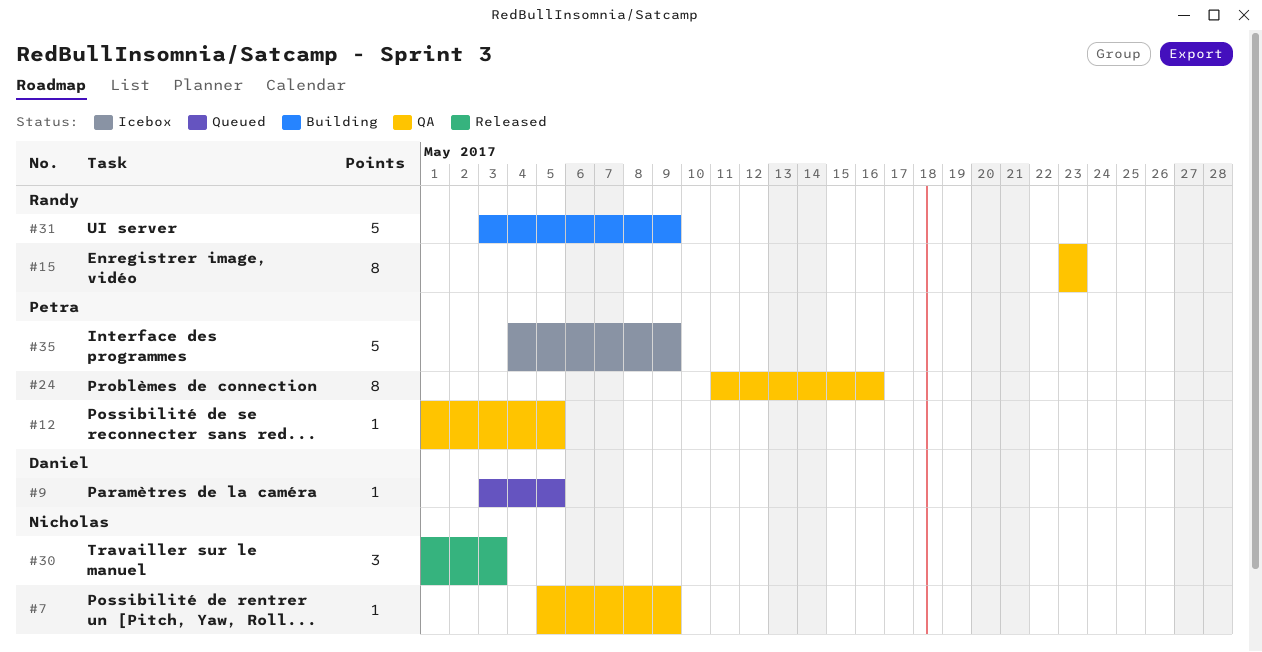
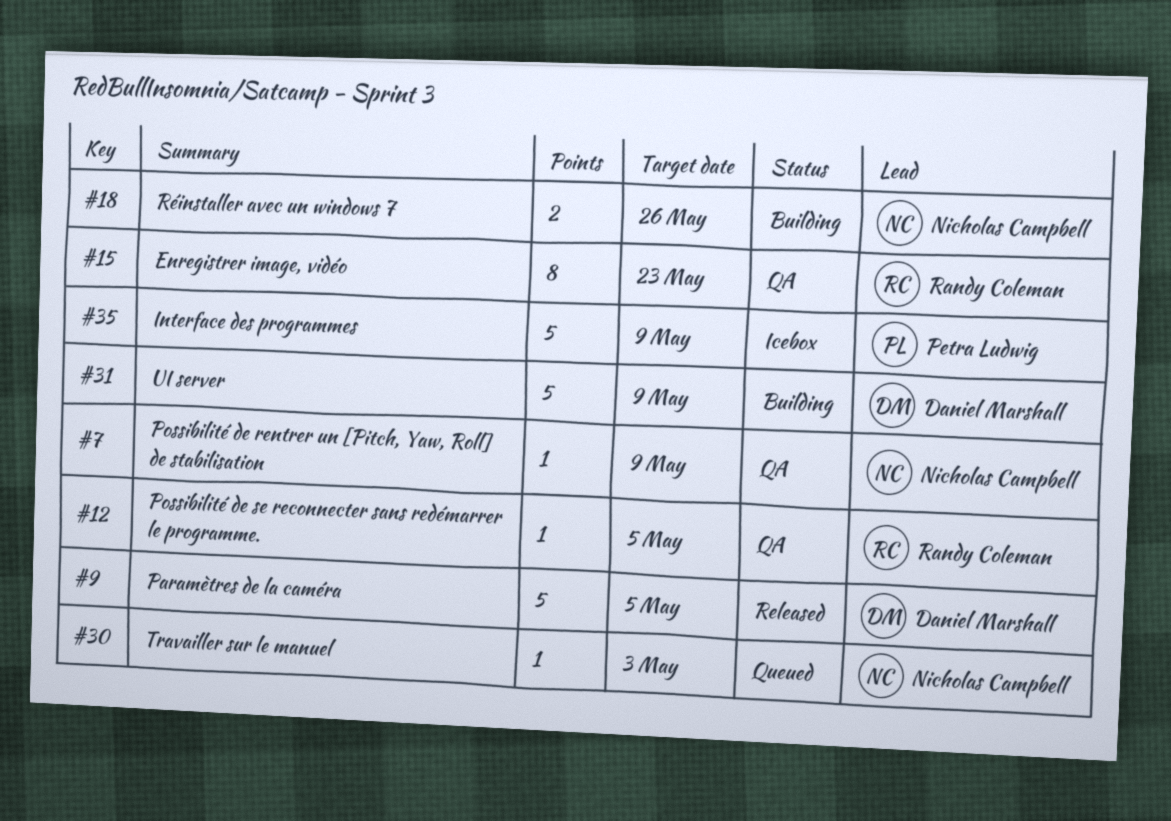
#9, status: Queued -> Released
#9, estimate: 1 -> 5
#12, owner: Petra Ludwig -> Randy Coleman
#18: none -> present
#24: present -> none
#30, status: Released -> Queued
#30, estimate: 3 -> 1
#31, owner: Randy Coleman -> Daniel Marshall

